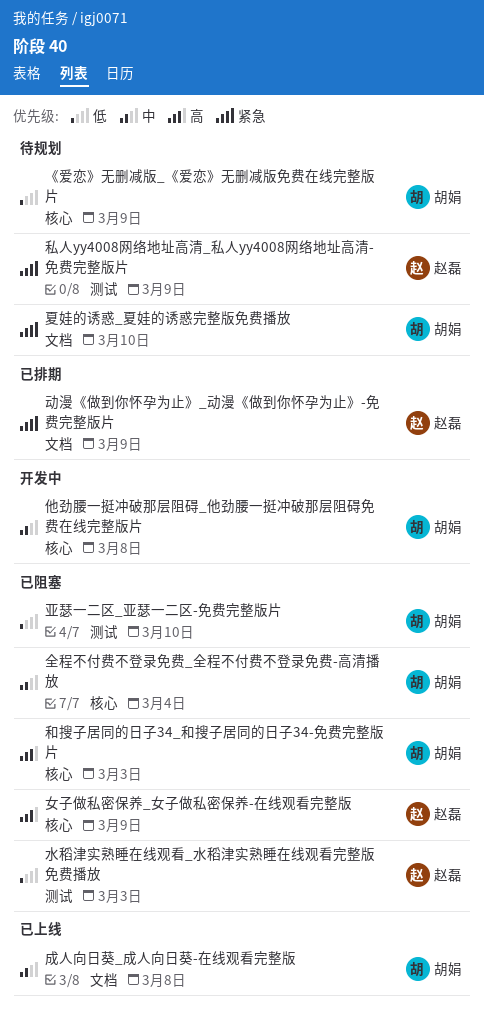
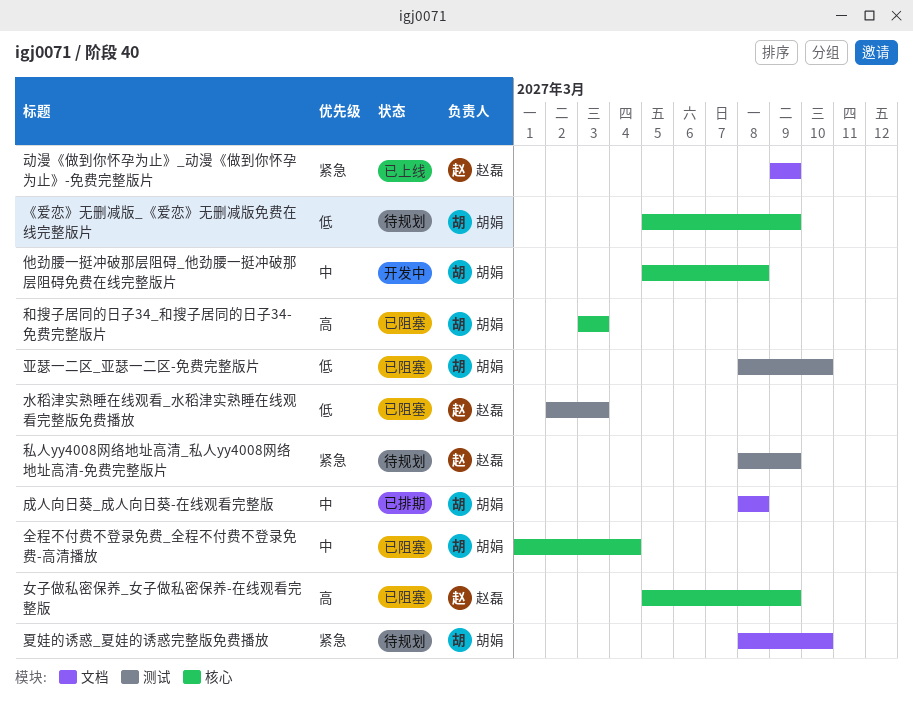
动漫《做到你怀孕为止》_动漫《做到你怀孕为止》-免费完整版片, status: 已排期 -> 已上线
成人向日葵_成人向日葵-在线观看完整版, status: 已上线 -> 已排期

